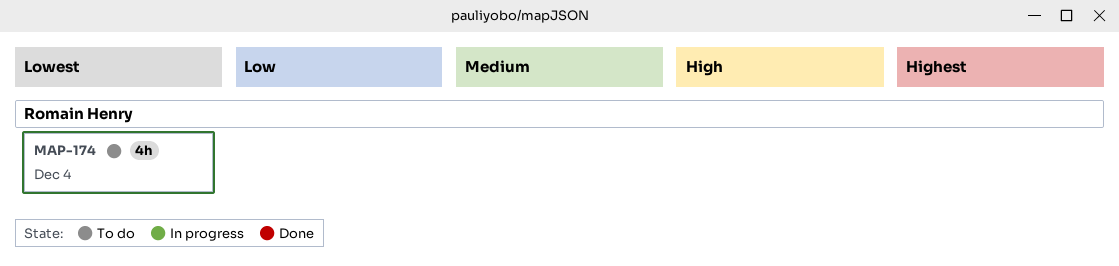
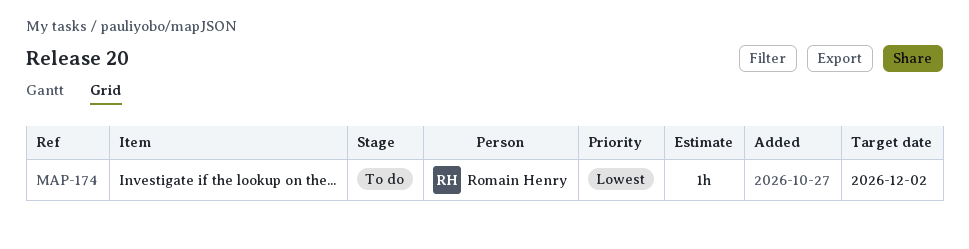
MAP-174, estimate: 4h -> 1h
MAP-174, due: Dec 4 -> Dec 2

